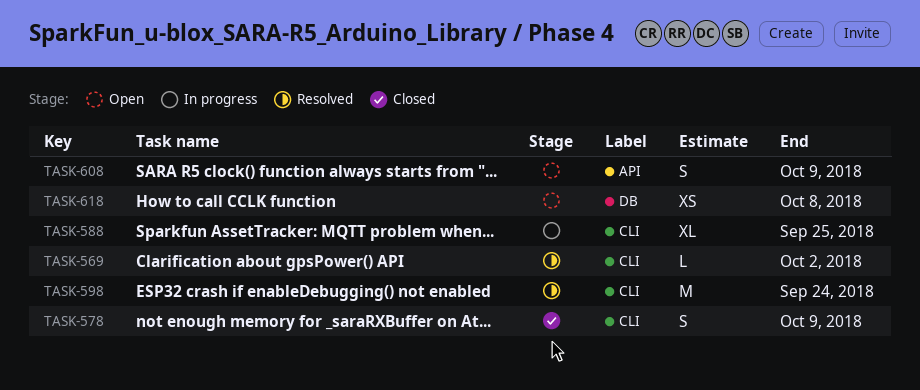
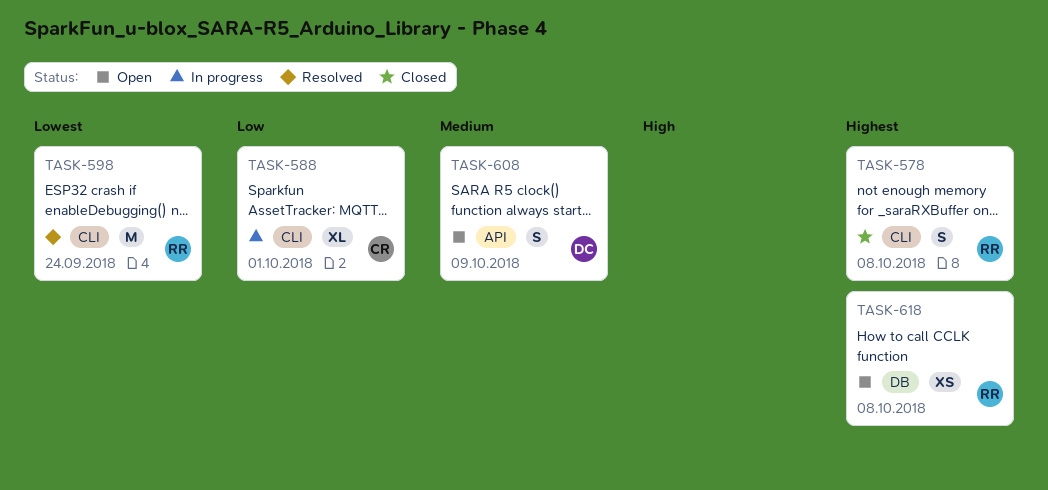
TASK-569: present -> none
TASK-578, due: Oct 9 -> Oct 8
TASK-588, due: Sep 25 -> Oct 1

